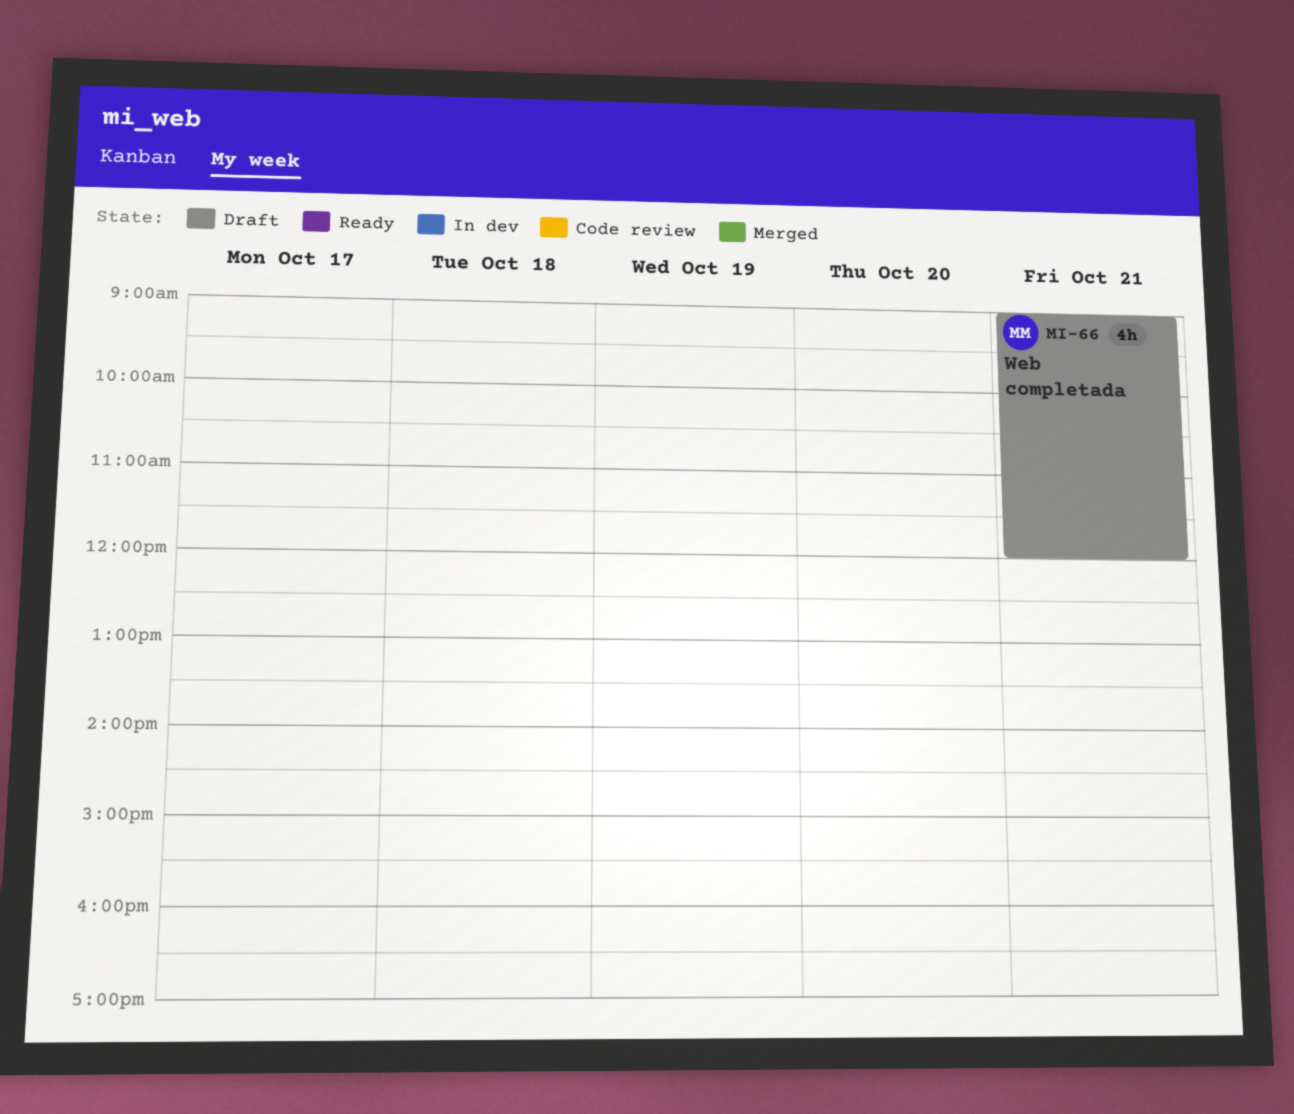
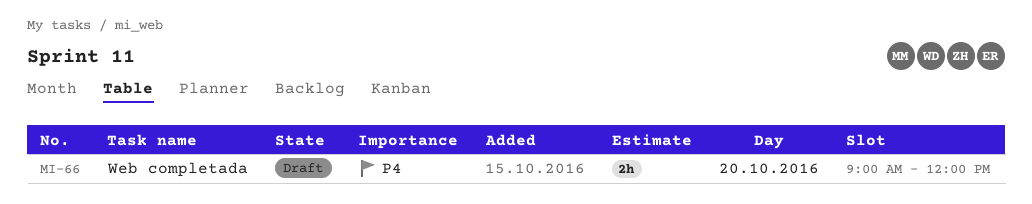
MI-66, estimate: 4h -> 2h
MI-66, day: Oct 21 -> Oct 20

